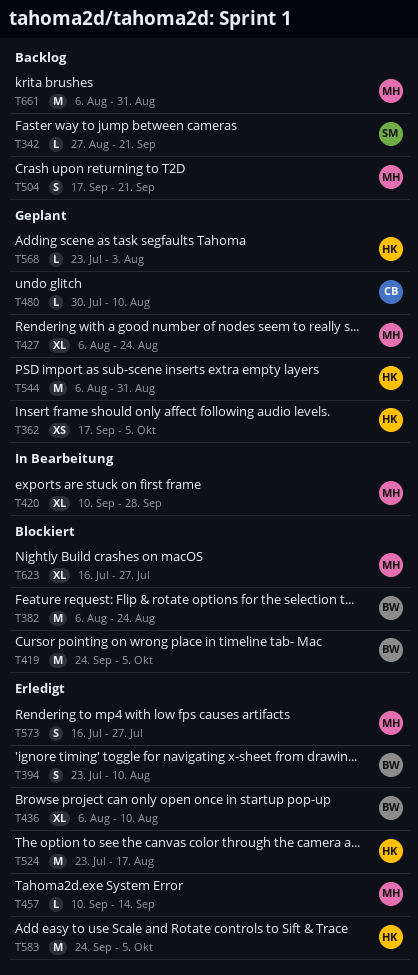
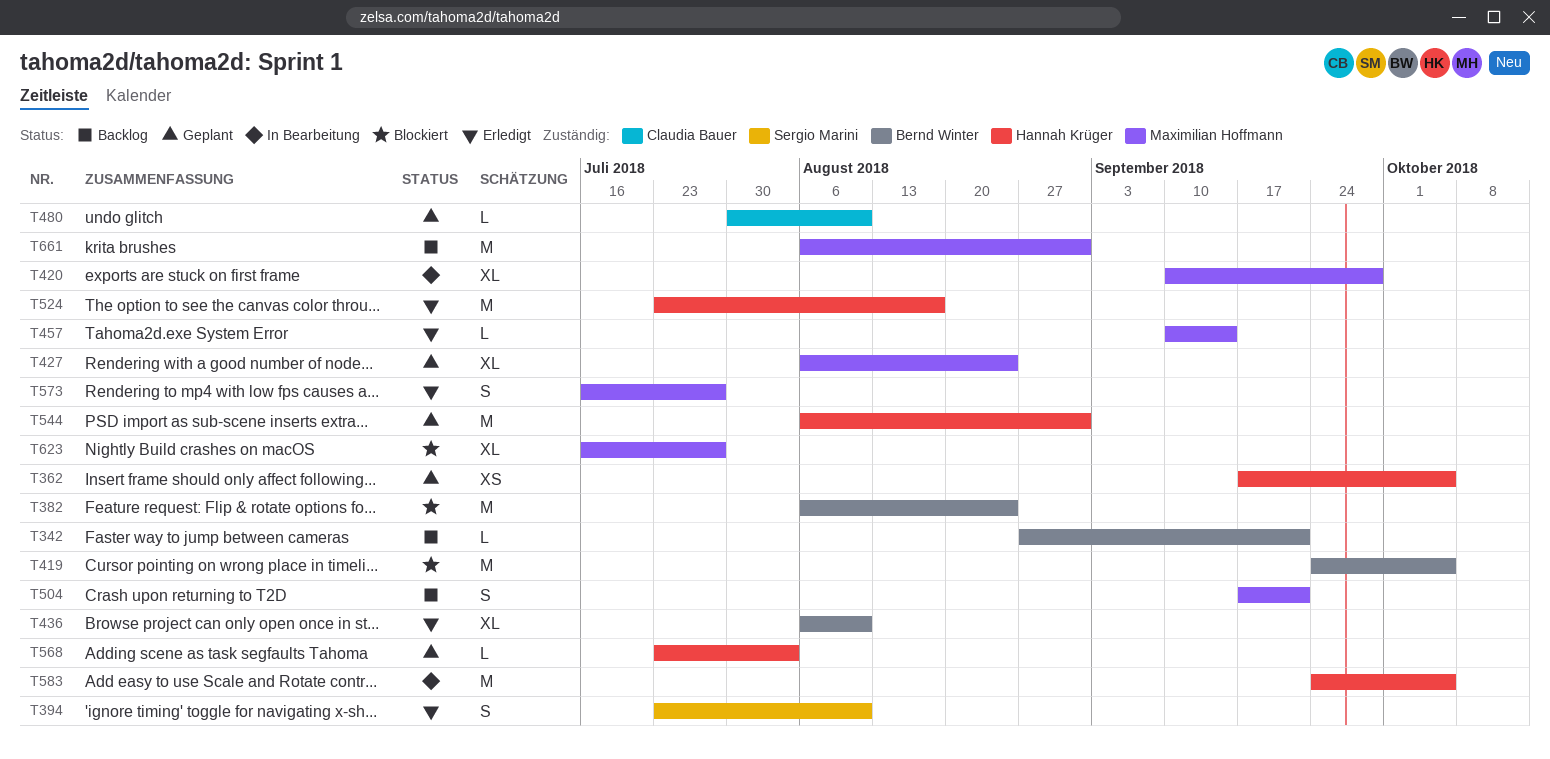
T342, owner: Sergio Marini -> Bernd Winter
T394, owner: Bernd Winter -> Sergio Marini
T583, status: Erledigt -> In Bearbeitung

